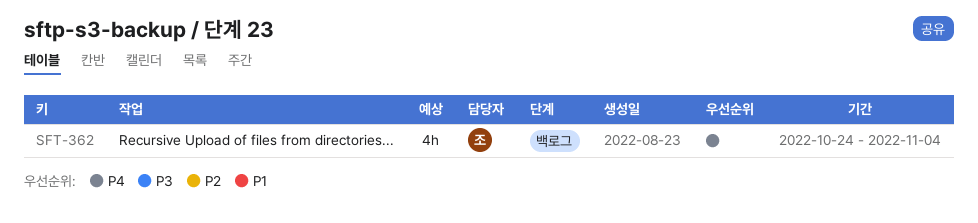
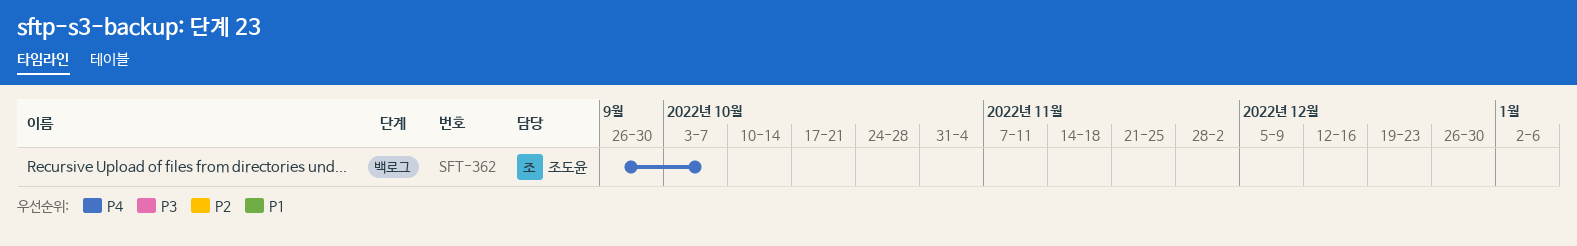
SFT-362, start: Oct 24 -> Sep 26
SFT-362, due: Nov 4 -> Oct 7

